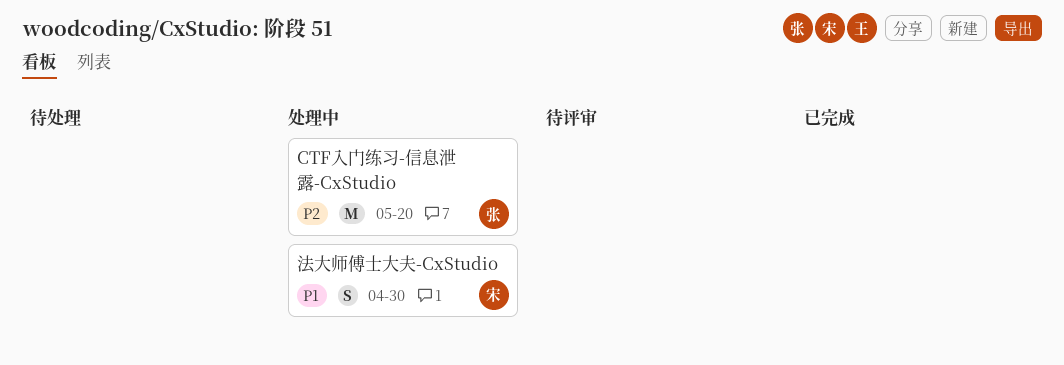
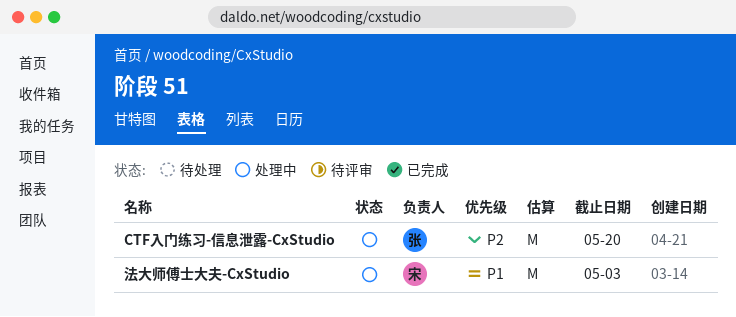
法大师傅士大夫-CxStudio, estimate: S -> M
法大师傅士大夫-CxStudio, due: Apr 30 -> May 3

